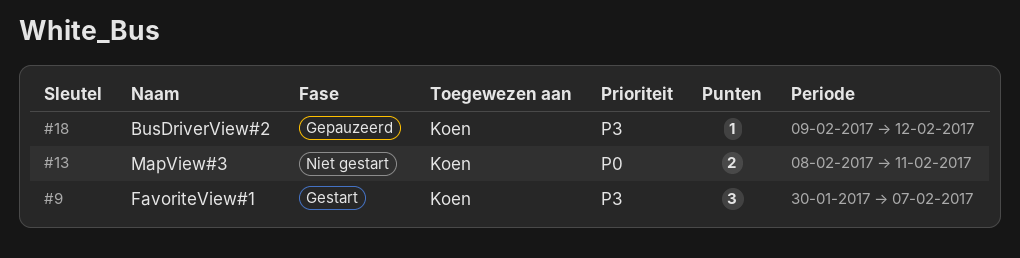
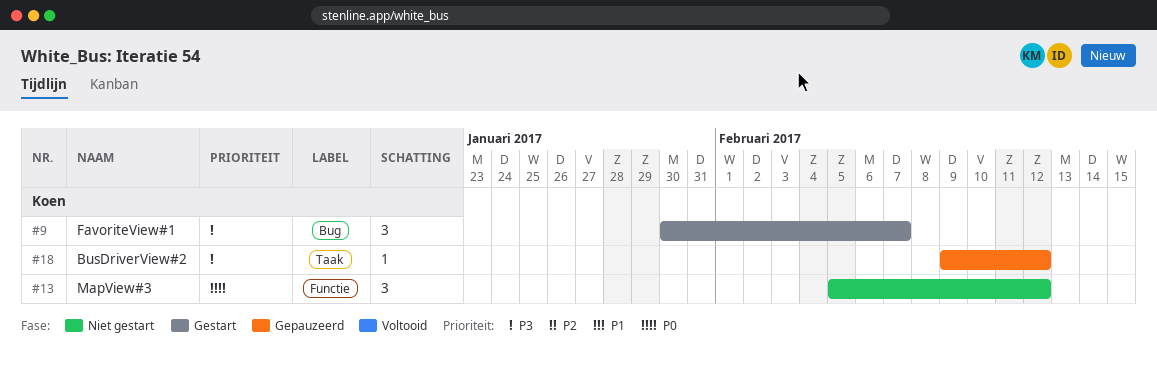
#13, estimate: 2 -> 3
#13, start: Feb 8 -> Feb 5
#13, due: Feb 11 -> Feb 12

